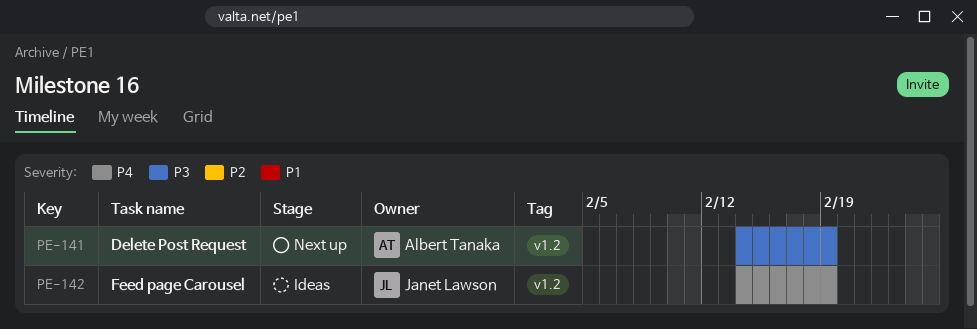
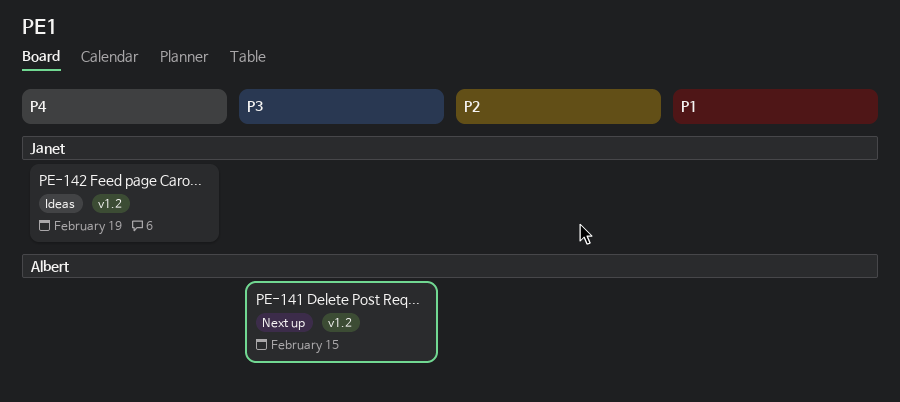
PE-141, due: Feb 19 -> Feb 15

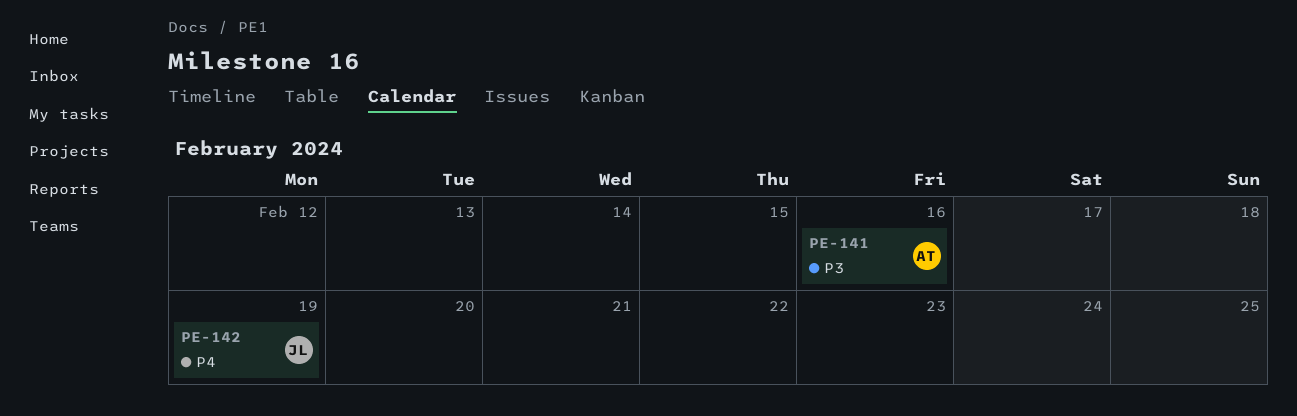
PE-141, due: Feb 15 -> Feb 16

